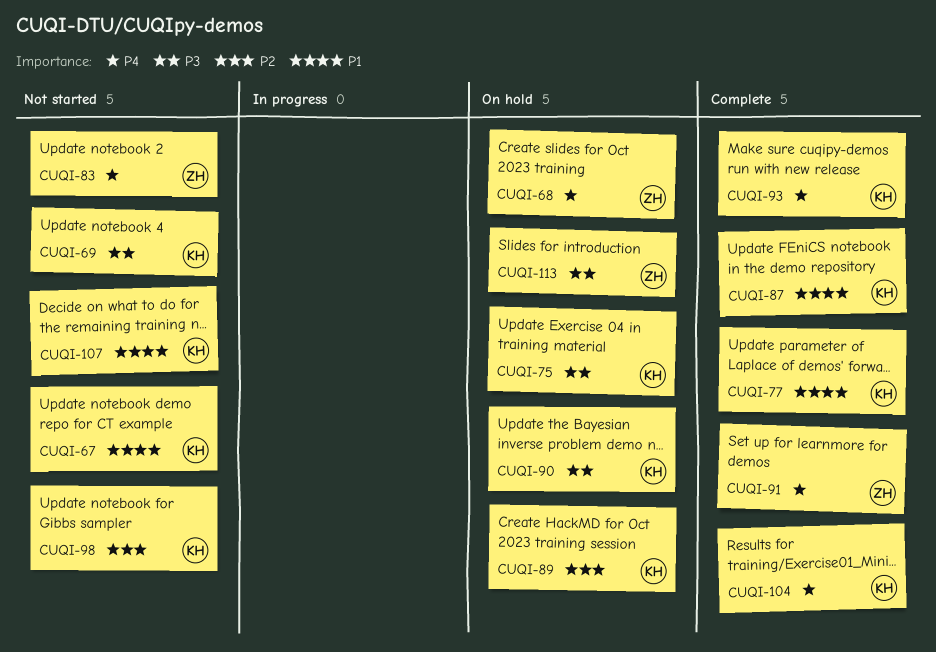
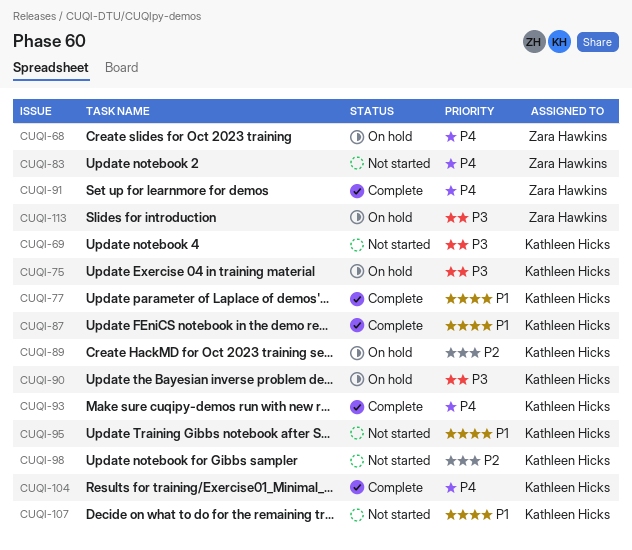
CUQI-67: present -> none
CUQI-95: none -> present

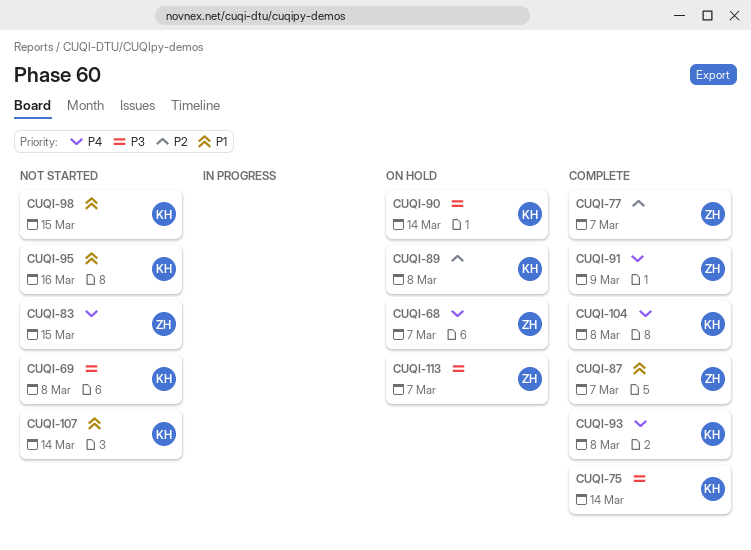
CUQI-75, status: On hold -> Complete
CUQI-77, owner: Kathleen Hicks -> Zara Hawkins
CUQI-77, priority: P1 -> P2
CUQI-87, owner: Kathleen Hicks -> Zara Hawkins
CUQI-98, priority: P2 -> P1

